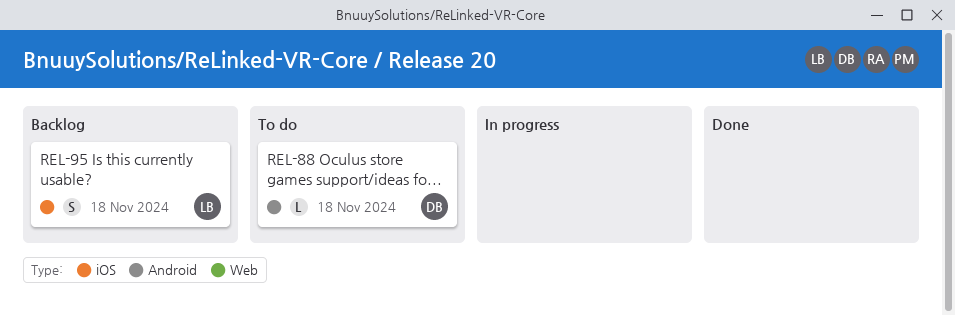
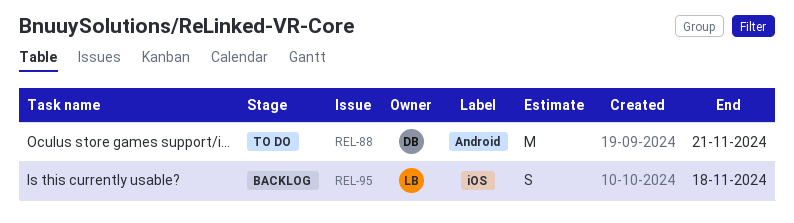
REL-88, estimate: L -> M
REL-88, due: Nov 18 -> Nov 21

